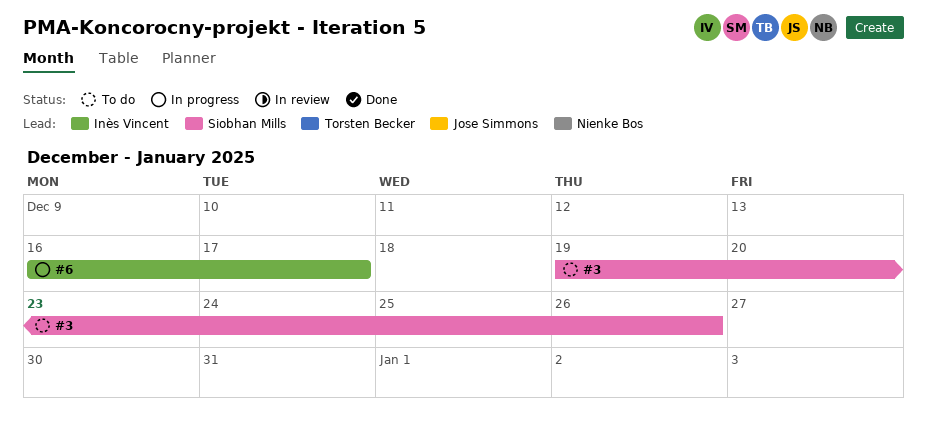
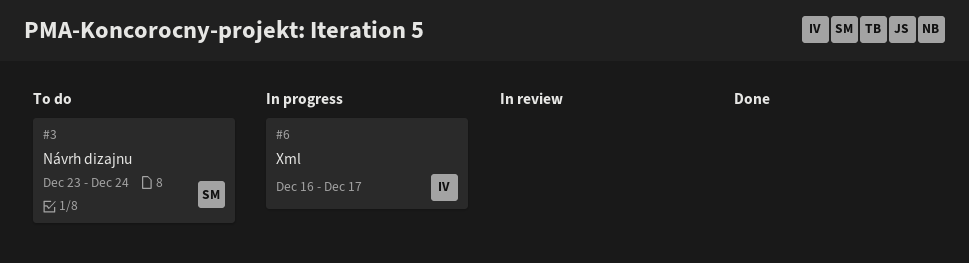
#3, start: Dec 19 -> Dec 23
#3, due: Dec 26 -> Dec 24

